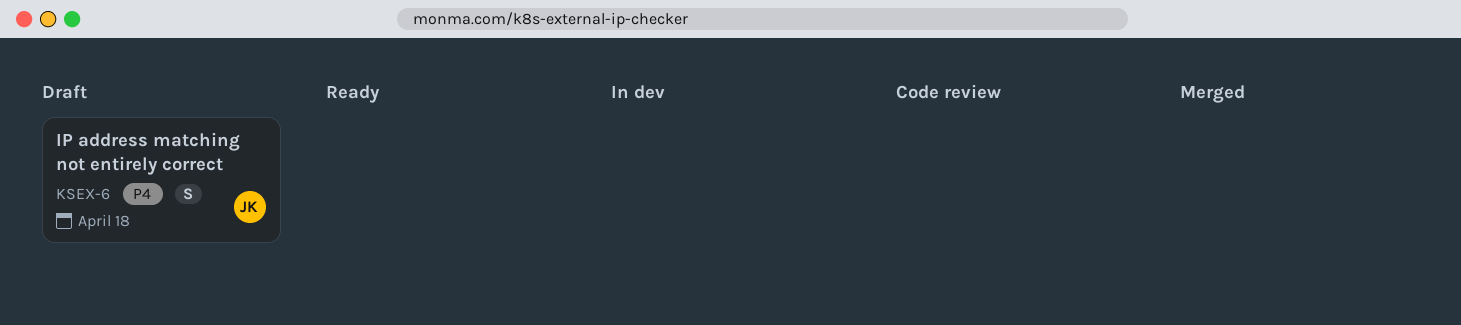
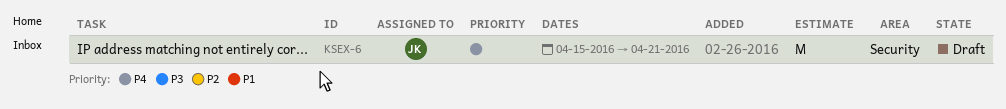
KSEX-6, estimate: S -> M
KSEX-6, due: Apr 18 -> Apr 21

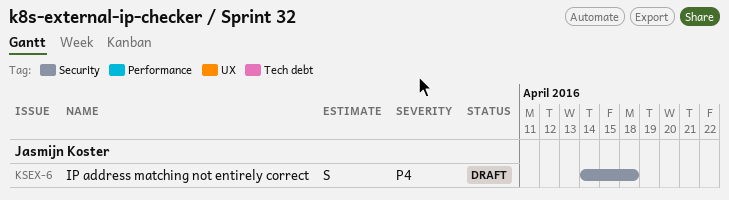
KSEX-6, estimate: M -> S
KSEX-6, start: Apr 15 -> Apr 14
KSEX-6, due: Apr 21 -> Apr 18

